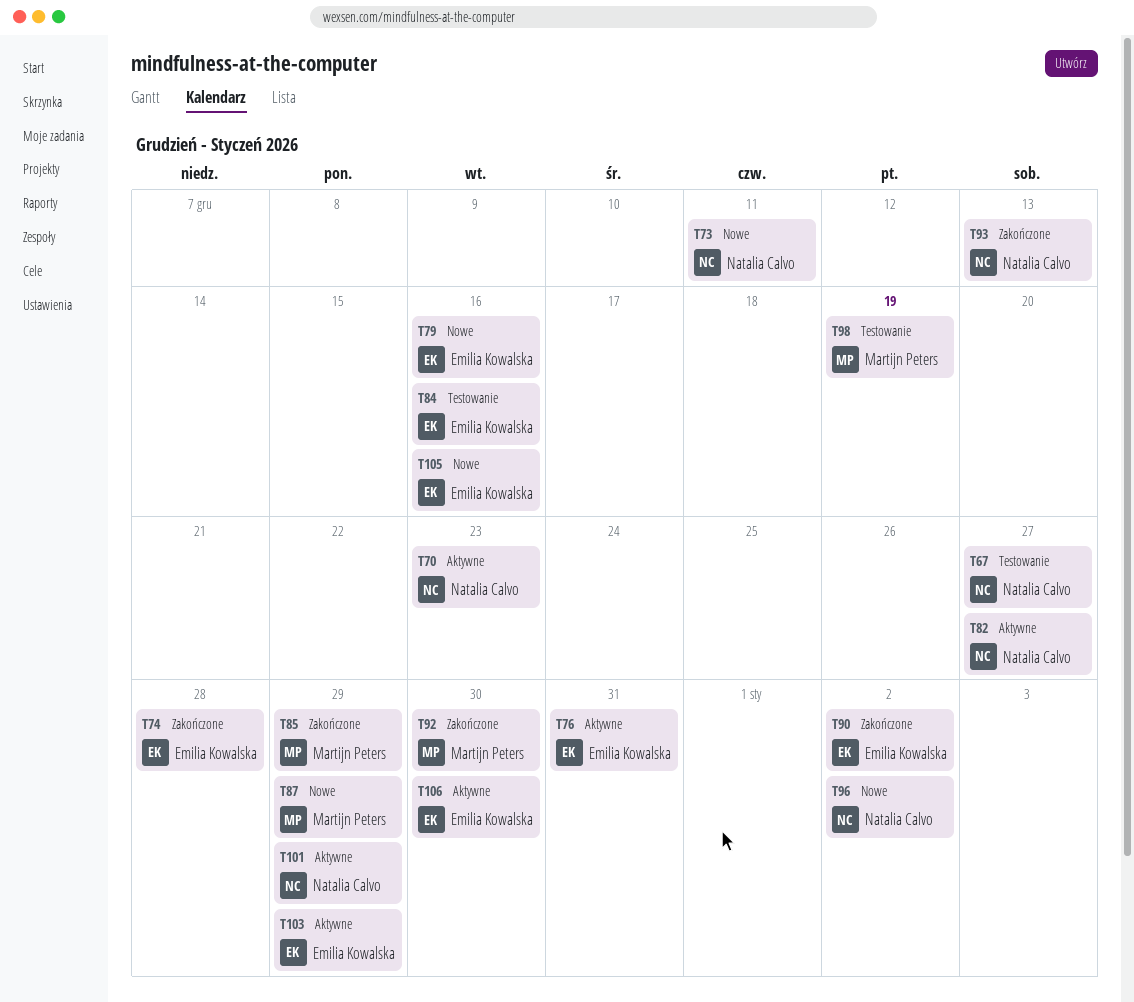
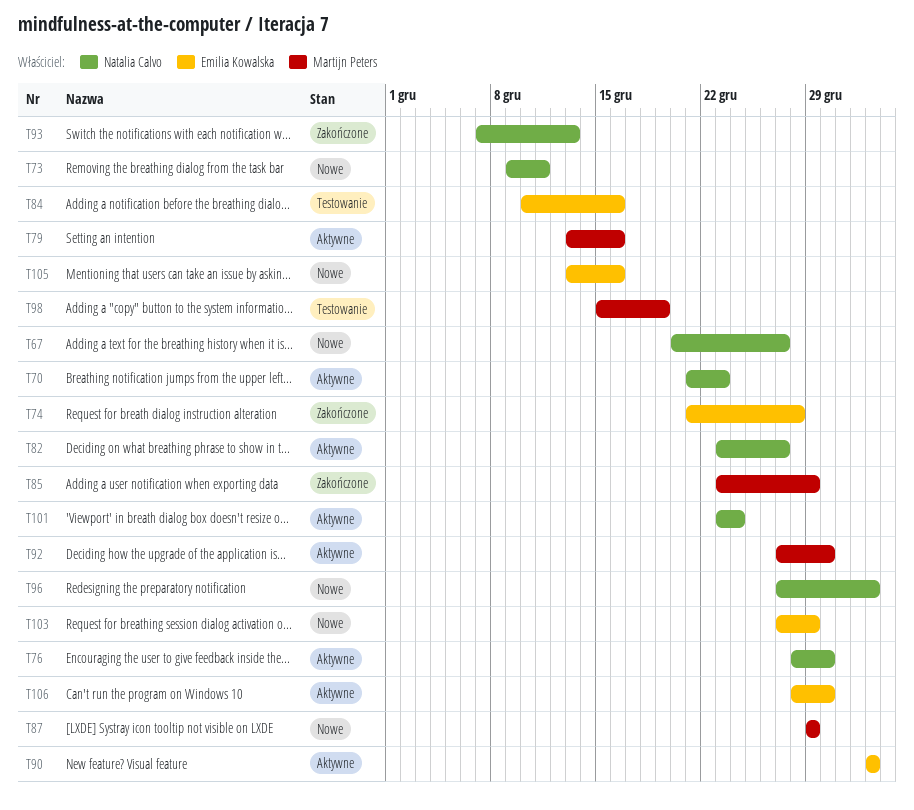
T67, status: Testowanie -> Nowe
T76, owner: Emilia Kowalska -> Natalia Calvo
T76, due: Dec 31 -> Dec 30
T79, status: Nowe -> Aktywne
T79, owner: Emilia Kowalska -> Martijn Peters
T90, status: Zakończone -> Aktywne
T92, status: Zakończone -> Aktywne
T101, due: Dec 29 -> Dec 24
T103, status: Aktywne -> Nowe

